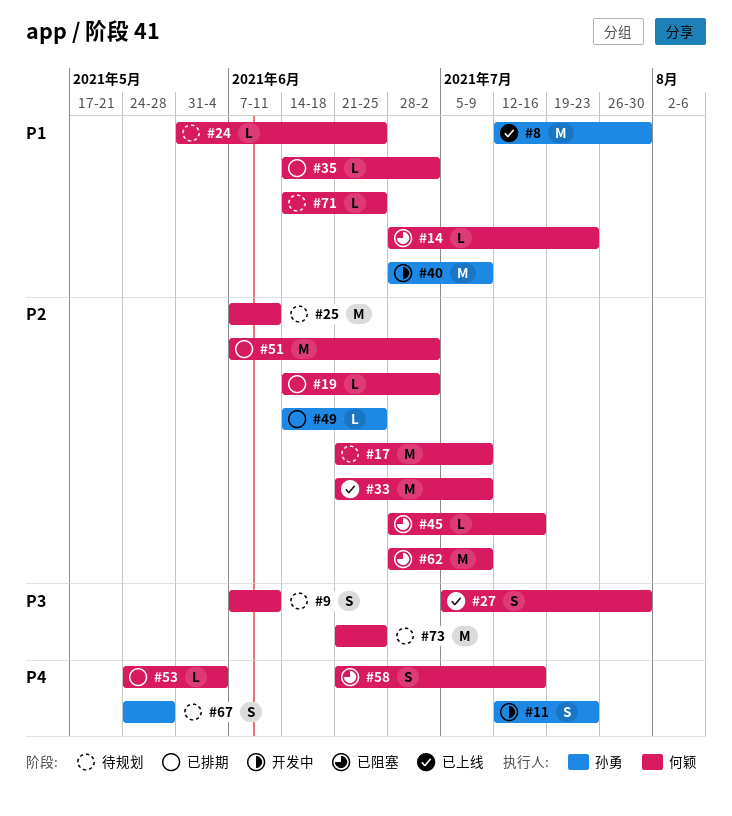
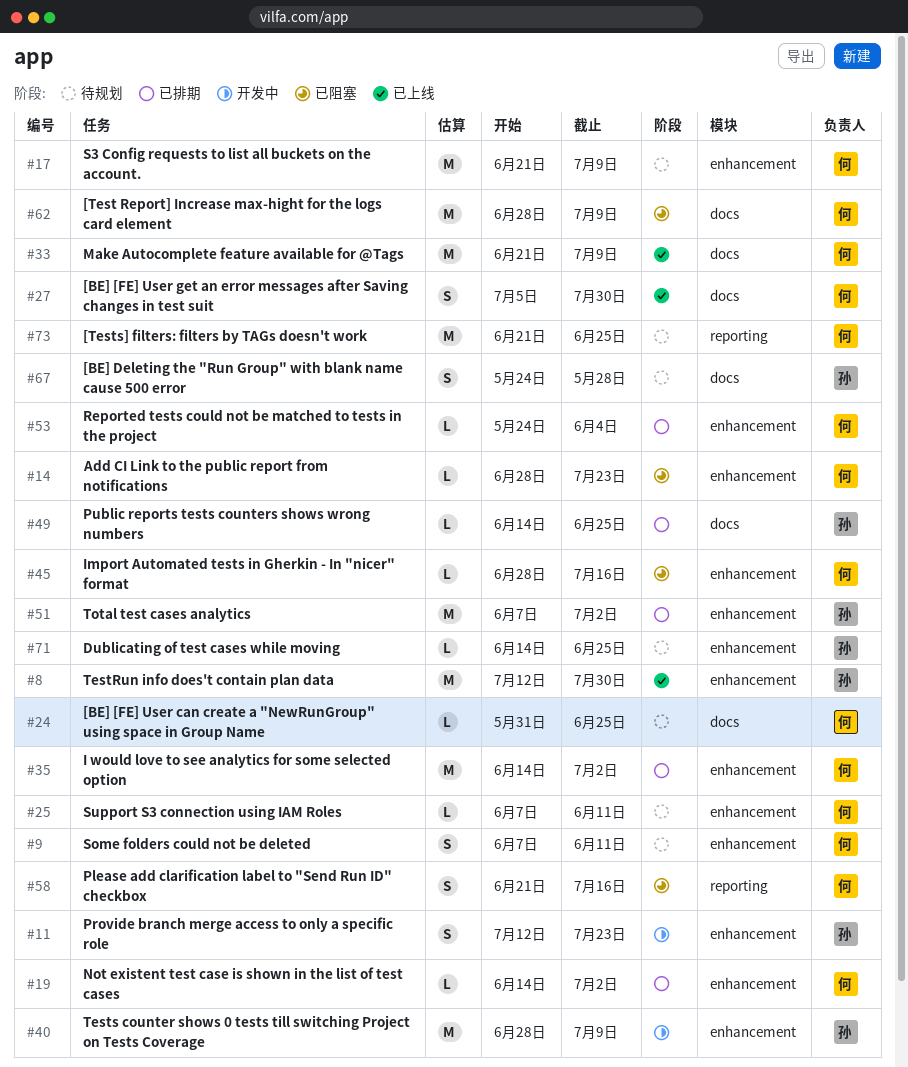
#25, estimate: M -> L
#35, estimate: L -> M
#51, owner: 何颖 -> 孙勇
#71, owner: 何颖 -> 孙勇

